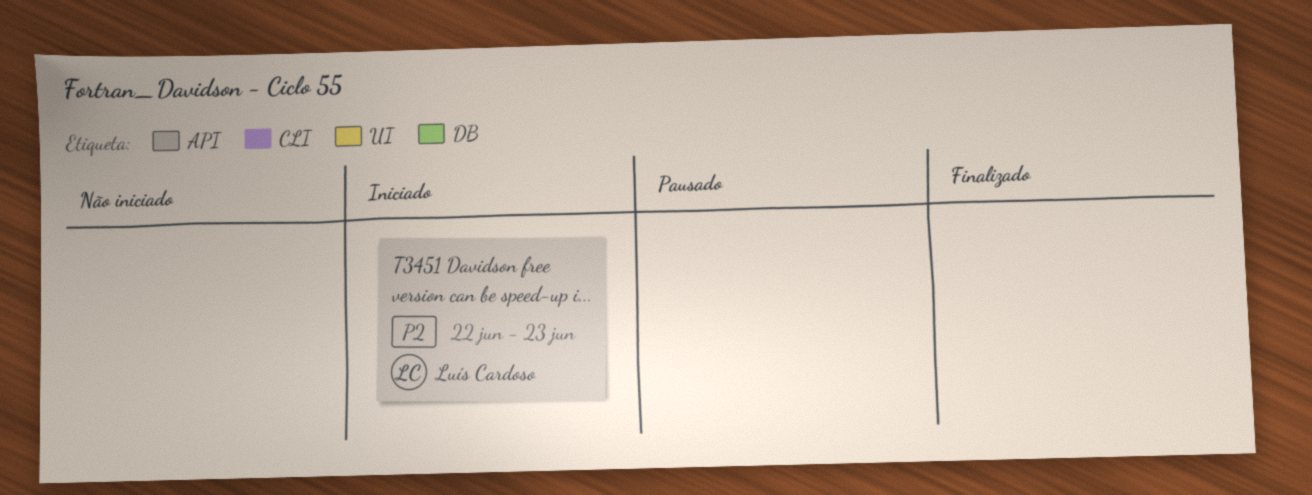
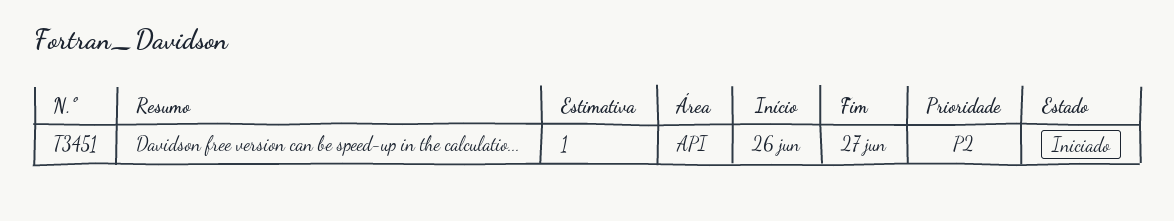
T3451, start: Jun 22 -> Jun 26
T3451, due: Jun 23 -> Jun 27

